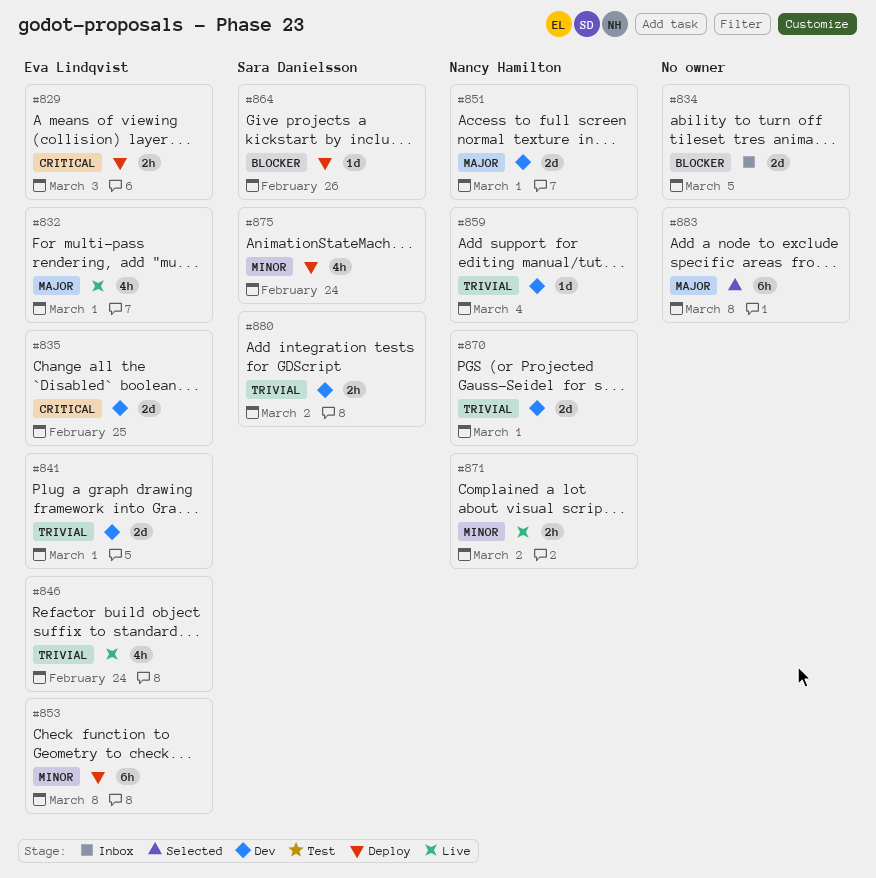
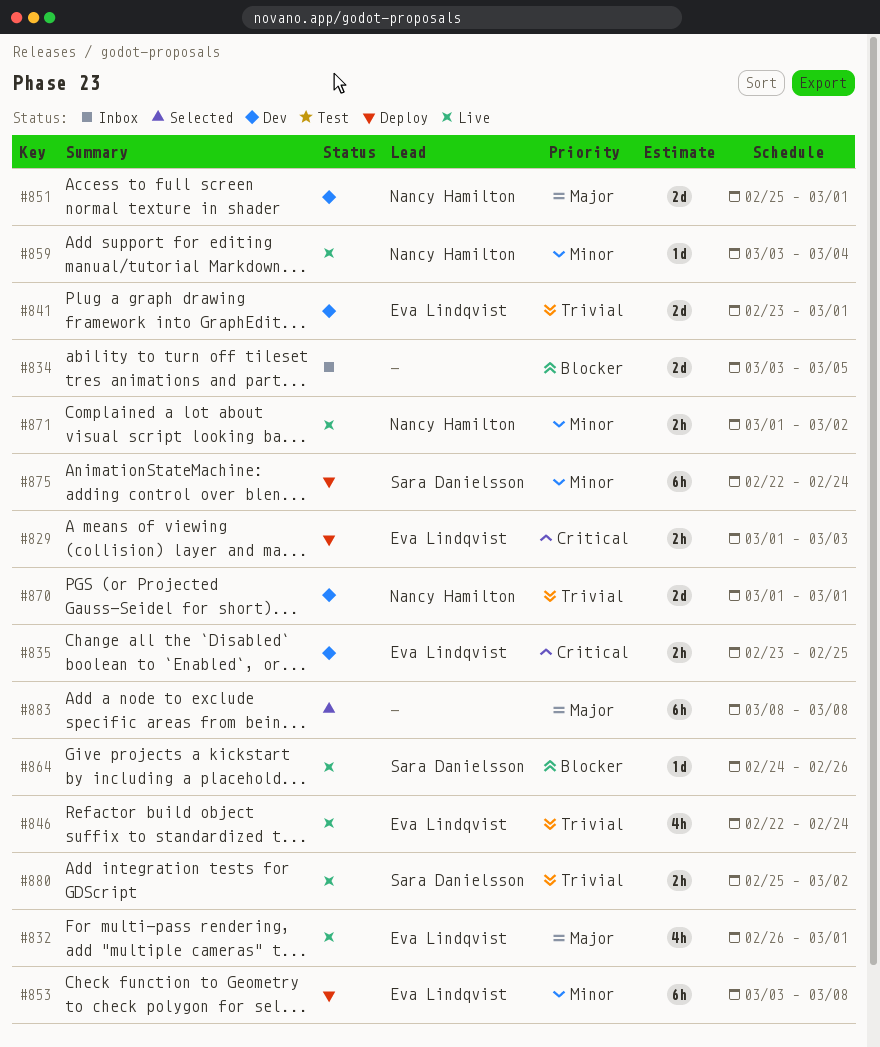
#835, estimate: 2d -> 2h
#859, status: Dev -> Live
#859, priority: Trivial -> Minor
#864, status: Deploy -> Live
#875, estimate: 4h -> 6h
#880, status: Dev -> Live

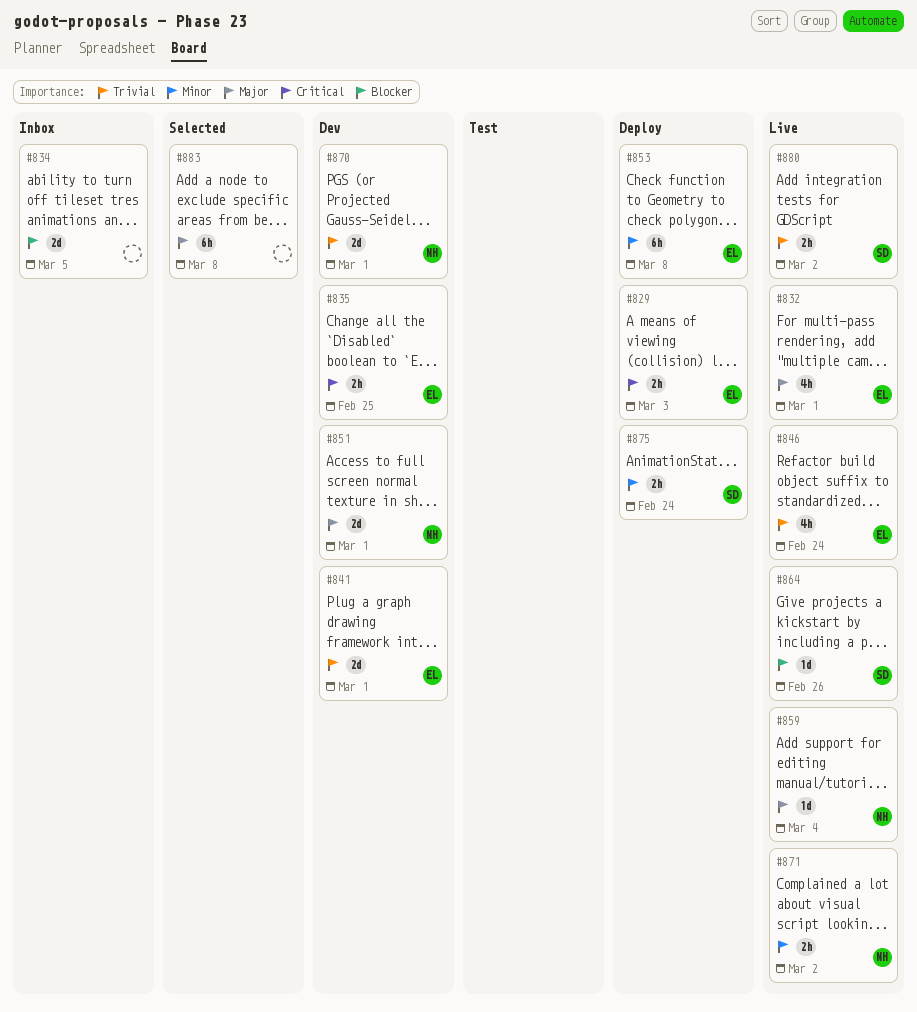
#859, priority: Minor -> Major
#875, estimate: 6h -> 2h

